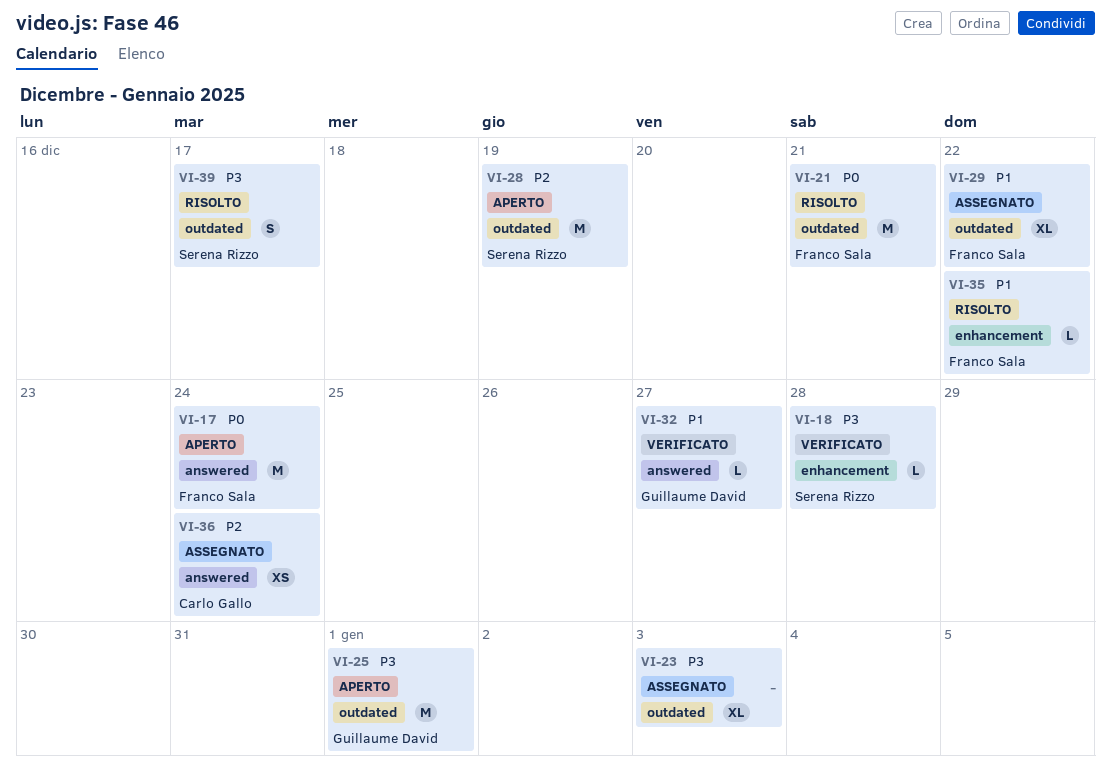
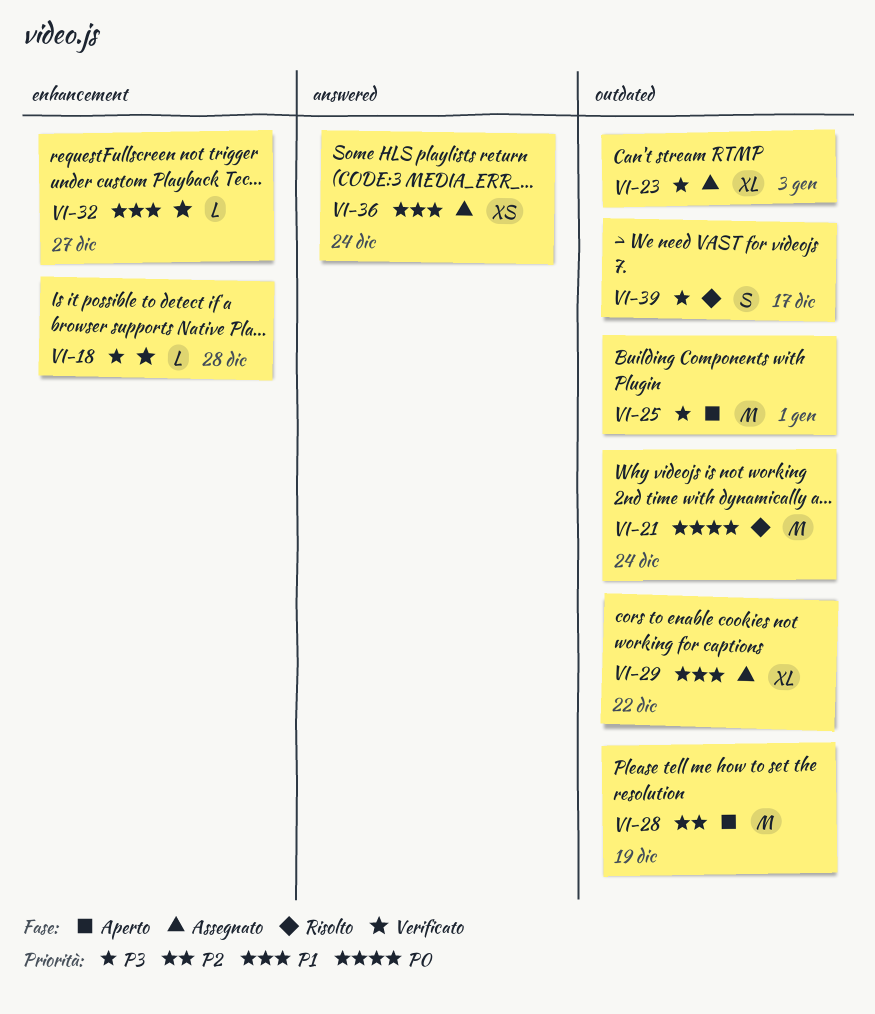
VI-17: present -> none
VI-21, due: Dec 21 -> Dec 24
VI-32, label: answered -> enhancement
VI-35: present -> none
VI-36, priority: P2 -> P1

